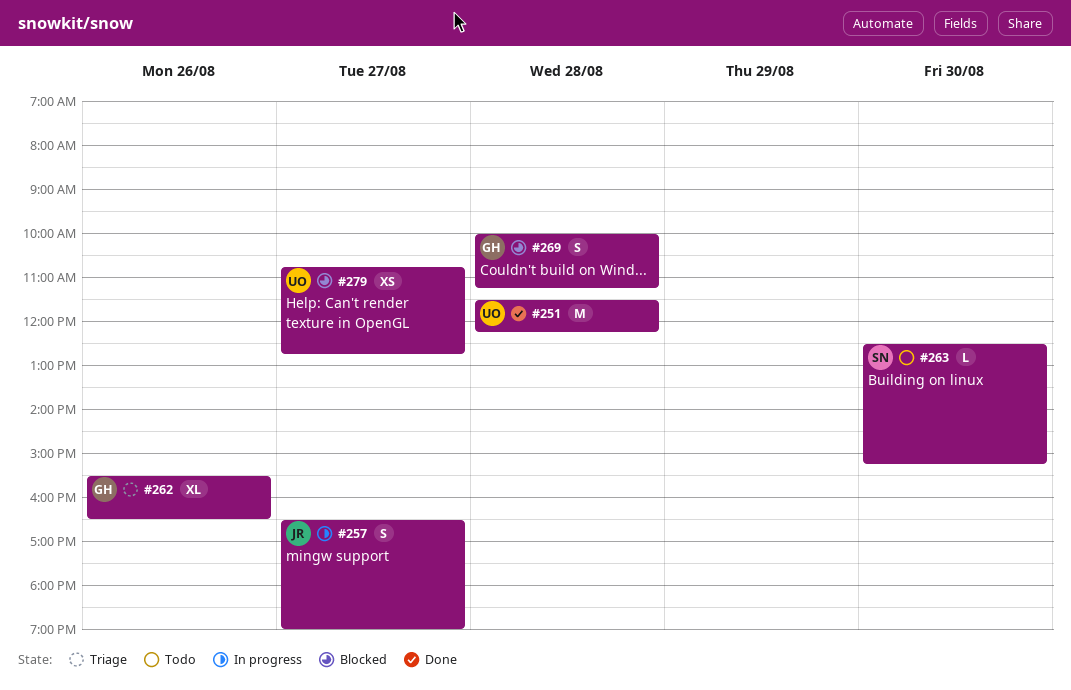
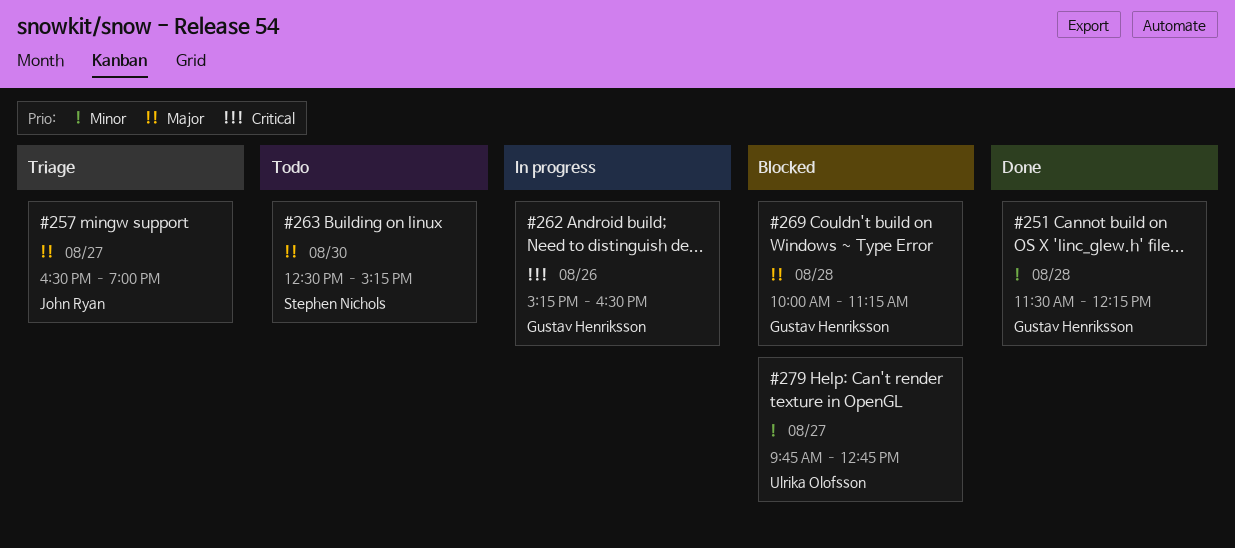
#251, owner: Ulrika Olofsson -> Gustav Henriksson
#257, status: In progress -> Triage
#262, status: Triage -> In progress
#262, begins: 15:30 -> 15:15
#279, begins: 10:45 -> 09:45

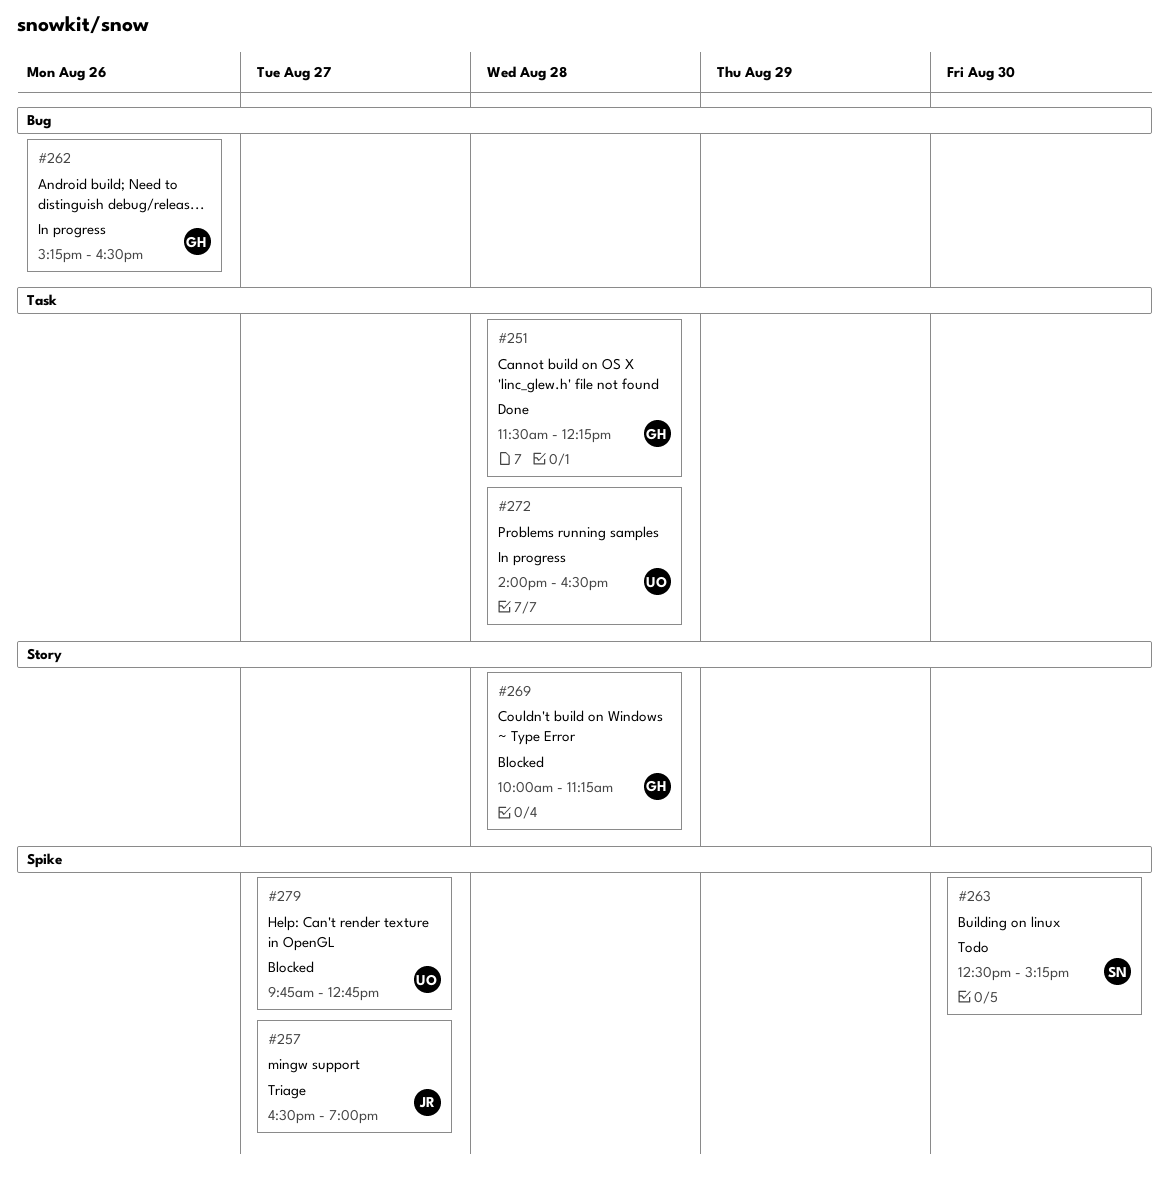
#272: none -> present

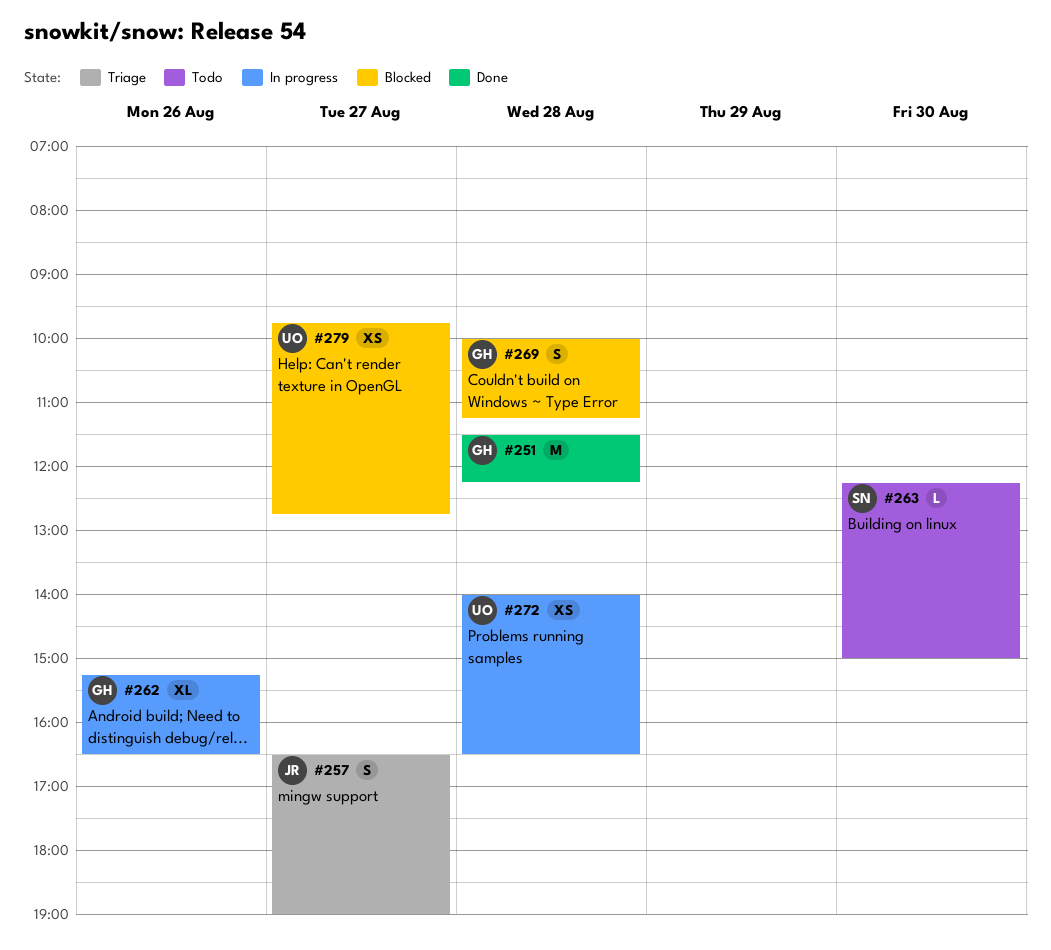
#263, begins: 12:30 -> 12:15
#263, ends: 15:15 -> 15:00

